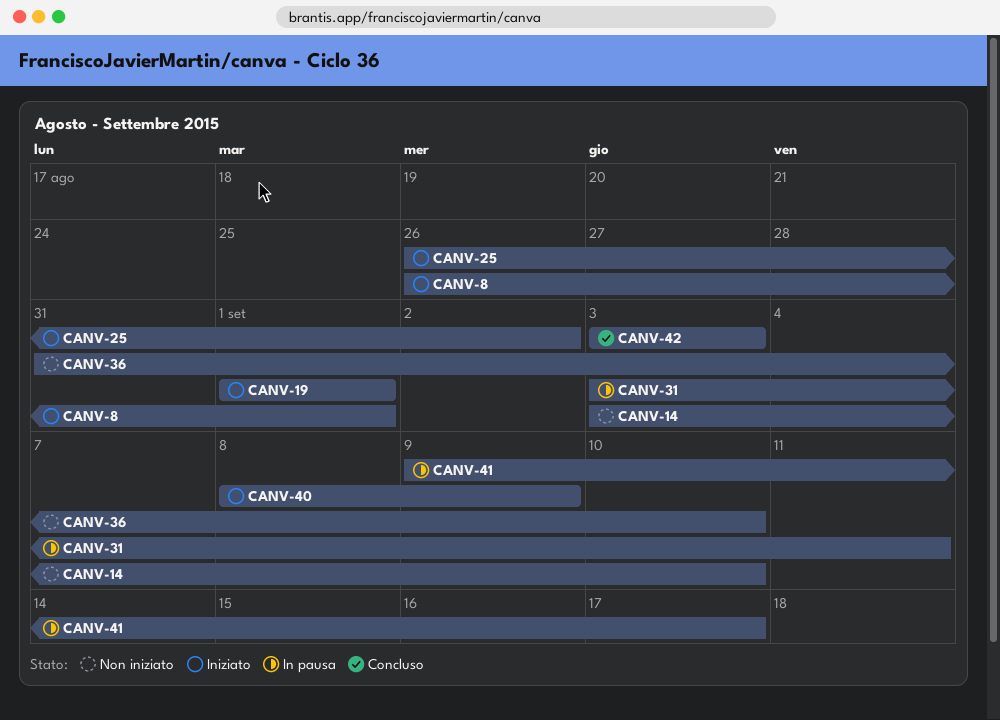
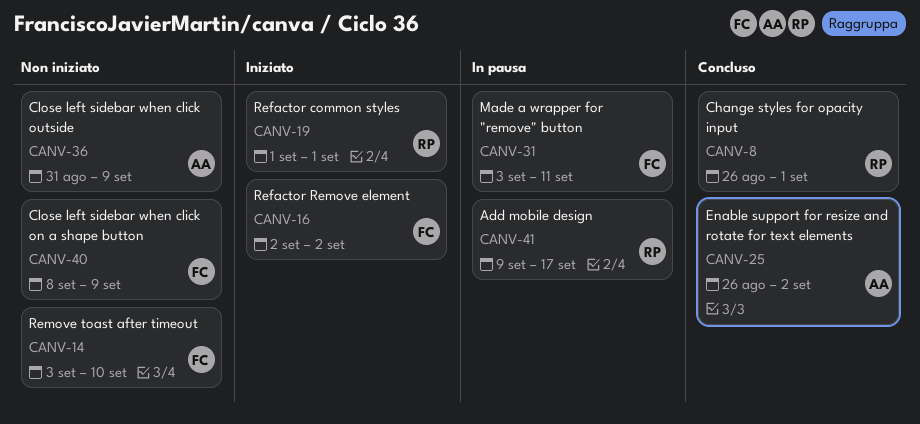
CANV-8, status: Iniziato -> Concluso
CANV-16: none -> present
CANV-25, status: Iniziato -> Concluso
CANV-36, due: Sep 10 -> Sep 9
CANV-40, status: Iniziato -> Non iniziato
CANV-42: present -> none

